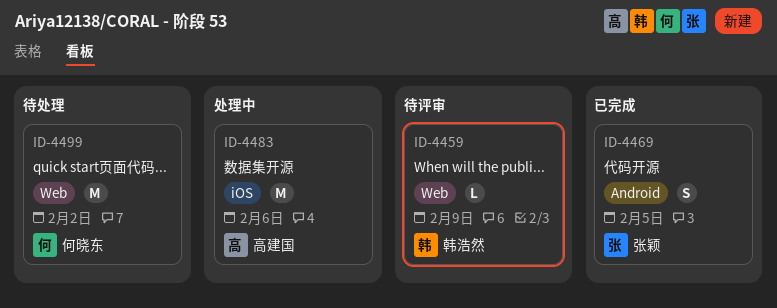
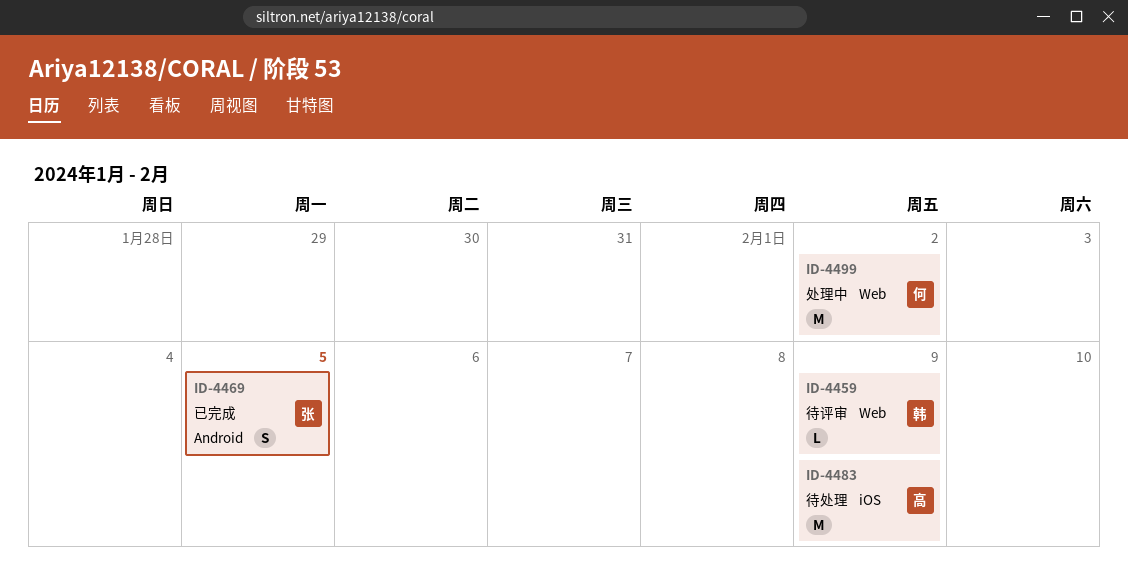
ID-4483, status: 处理中 -> 待处理
ID-4483, due: Feb 6 -> Feb 9
ID-4499, status: 待处理 -> 处理中

